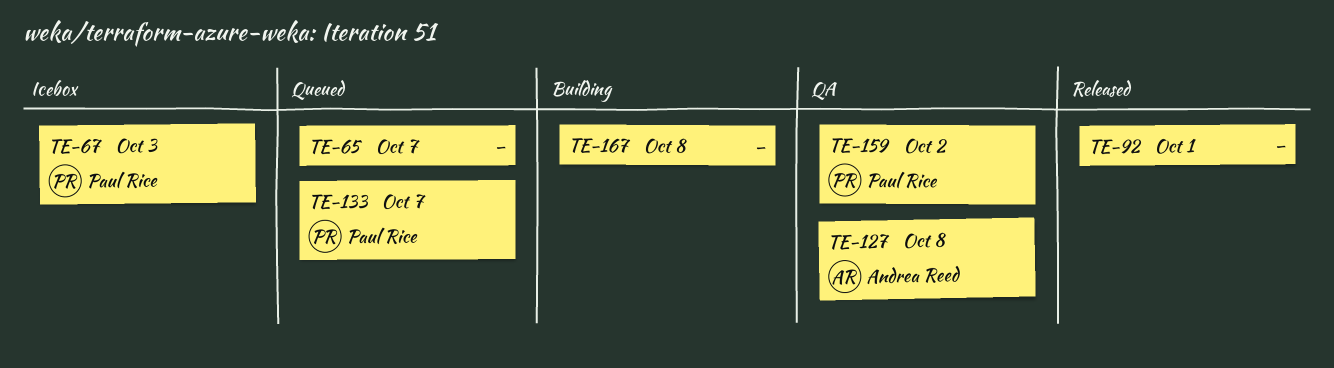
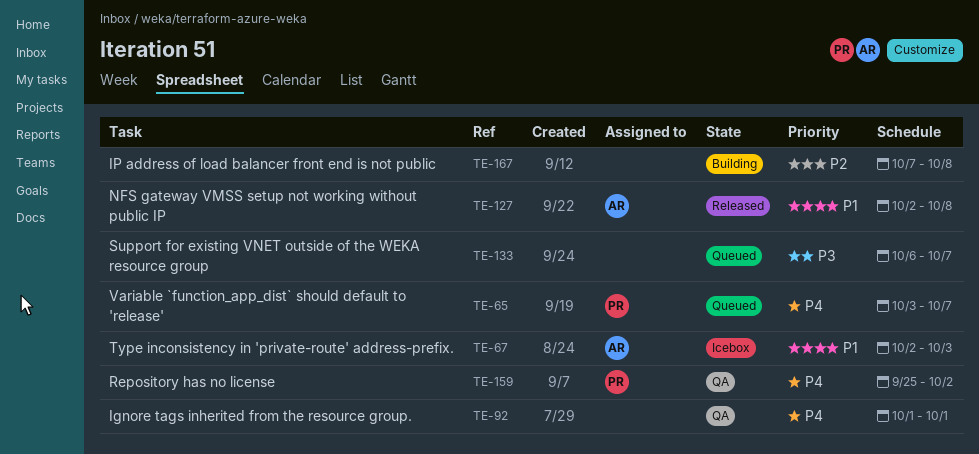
TE-65, owner: none -> Paul Rice
TE-67, owner: Paul Rice -> Andrea Reed
TE-92, status: Released -> QA
TE-127, status: QA -> Released
TE-133, owner: Paul Rice -> none

